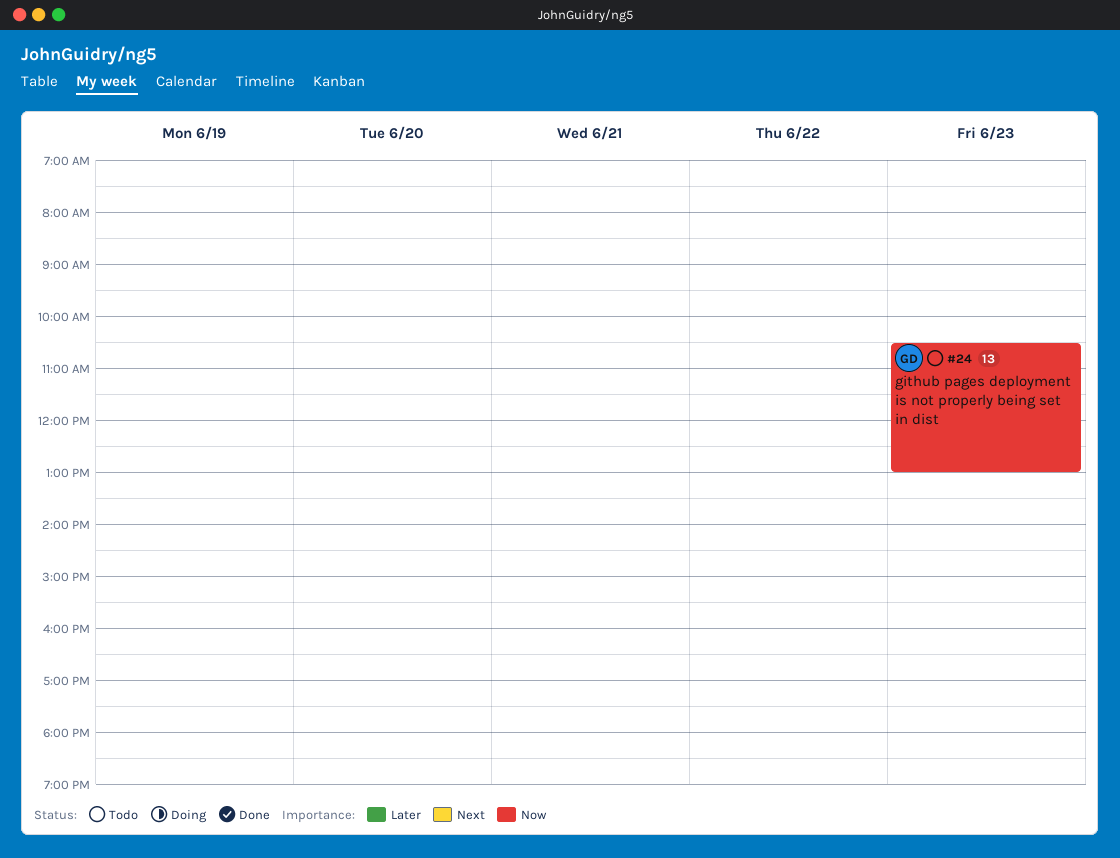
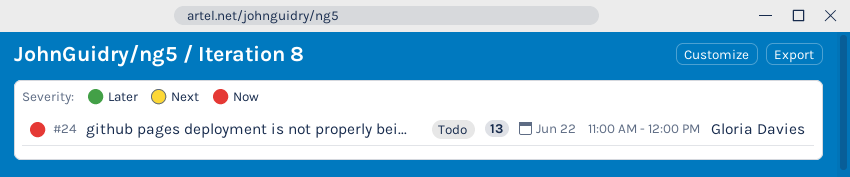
#24, day: Jun 23 -> Jun 22
#24, begins: 10:30 -> 11:00
#24, ends: 13:00 -> 12:00

